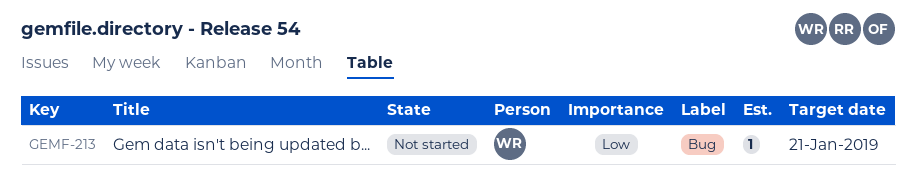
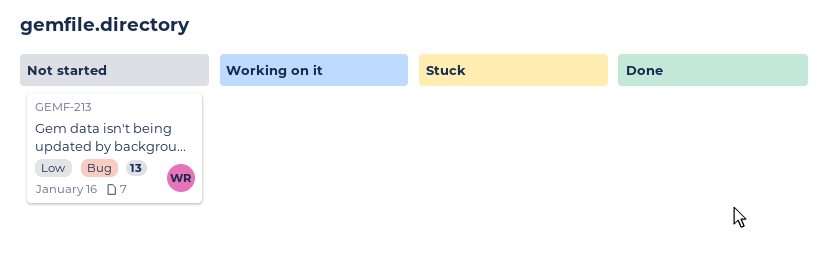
GEMF-213, estimate: 1 -> 13
GEMF-213, due: Jan 21 -> Jan 16

